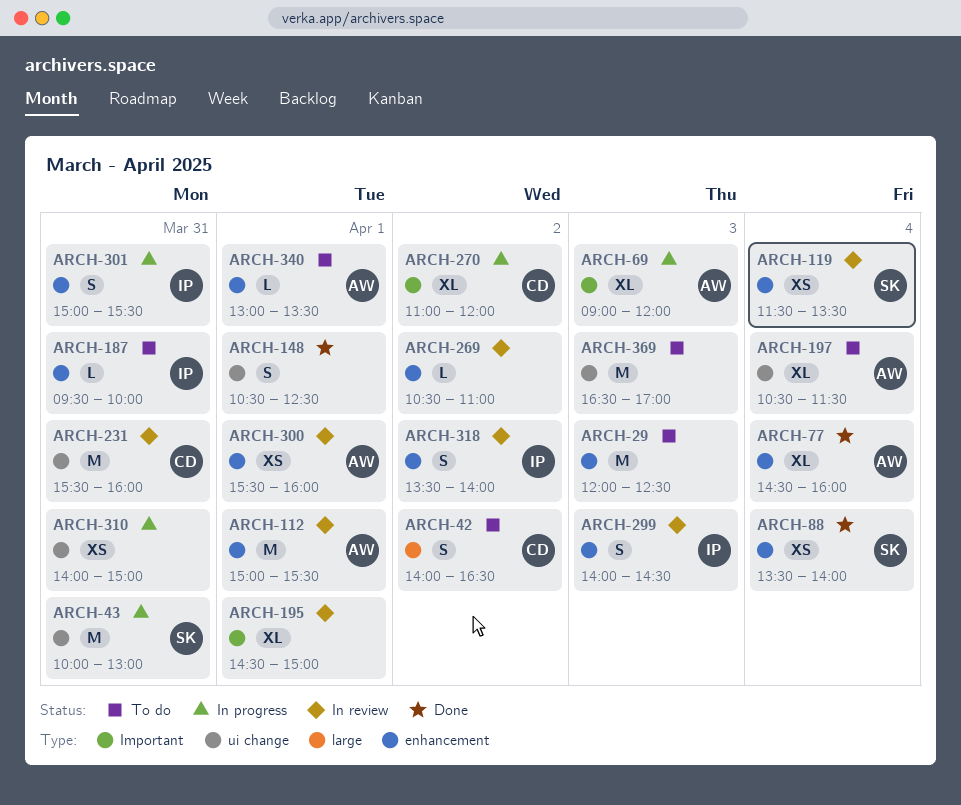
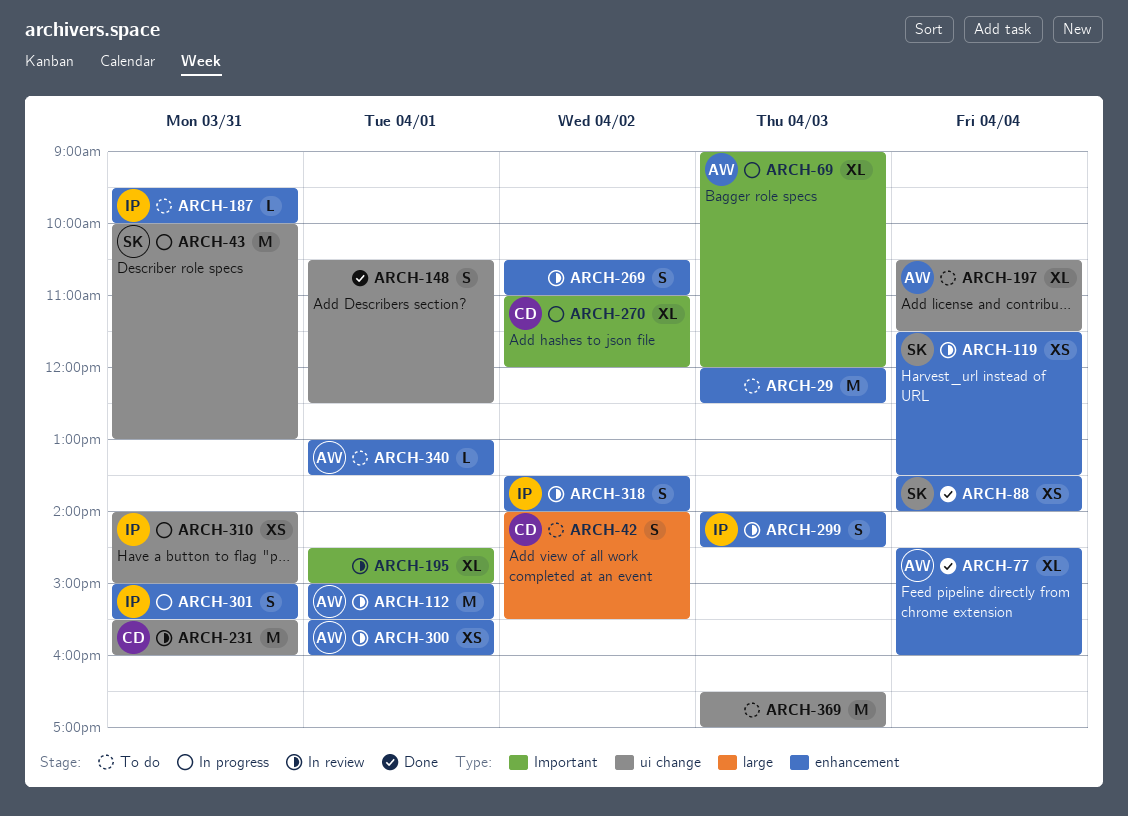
ARCH-42, ends: 16:30 -> 15:30
ARCH-269, estimate: L -> S
ARCH-310, owner: none -> IP

